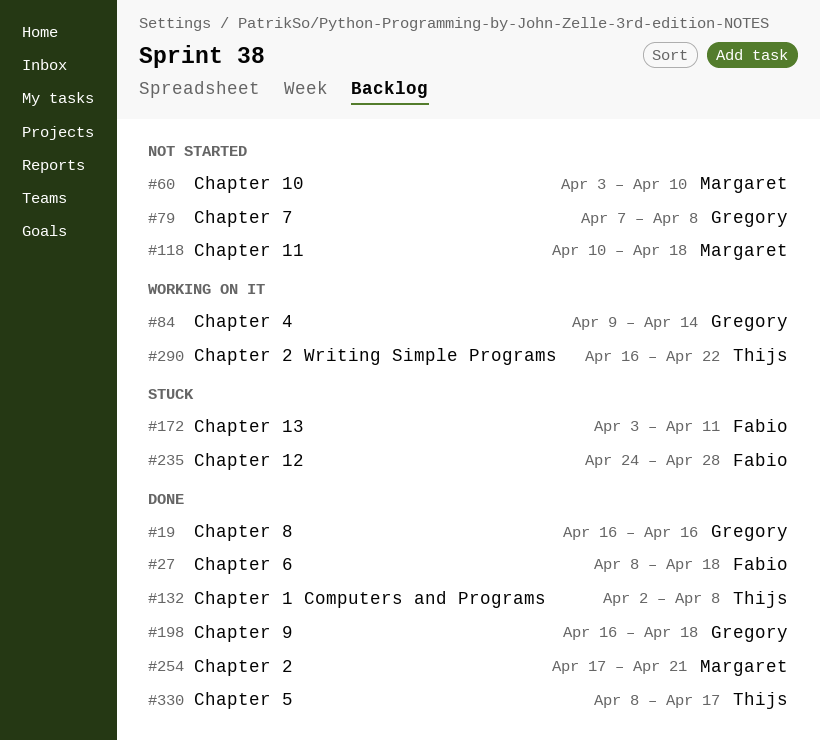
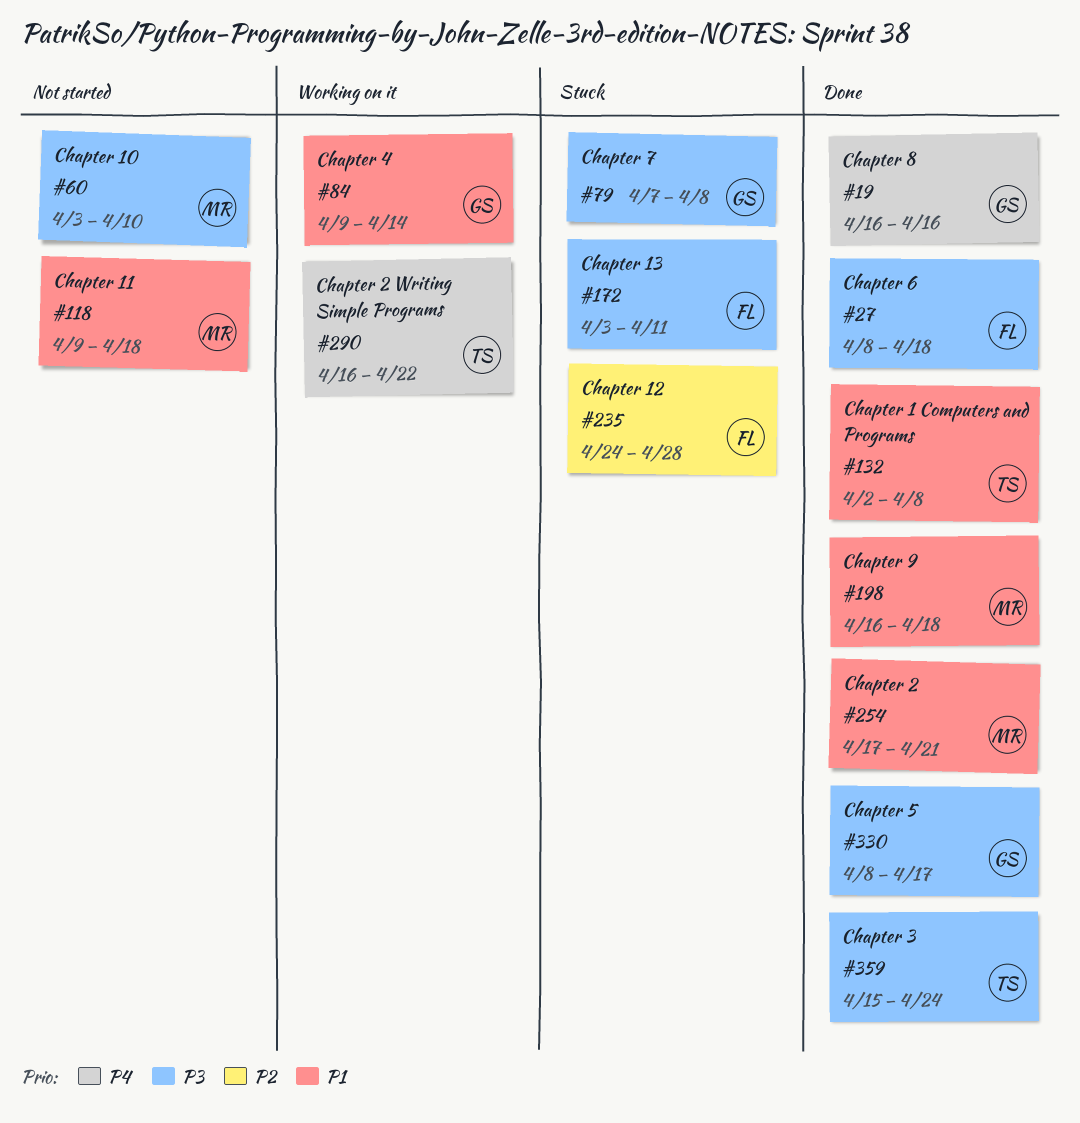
#79, status: Not started -> Stuck
#118, start: Apr 10 -> Apr 9
#198, owner: Gregory -> Margaret
#330, owner: Thijs -> Gregory
#359: none -> present

